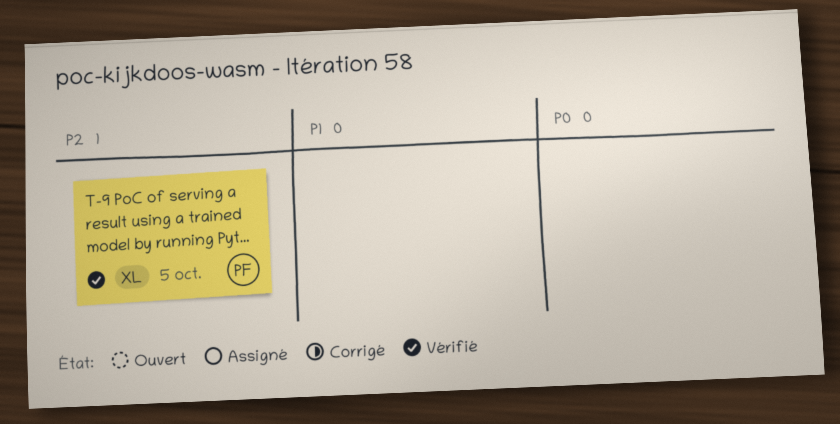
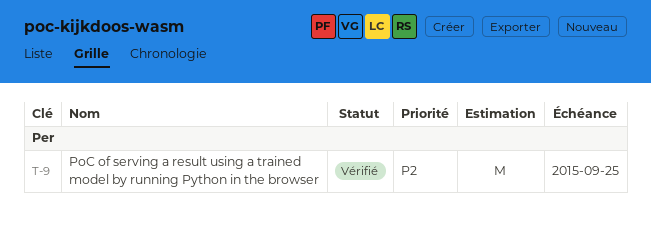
T-9, estimate: XL -> M
T-9, due: Oct 5 -> Sep 25

